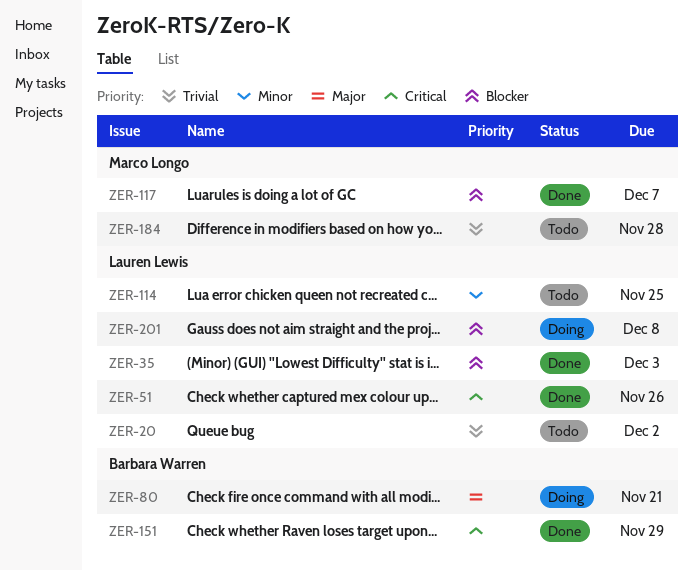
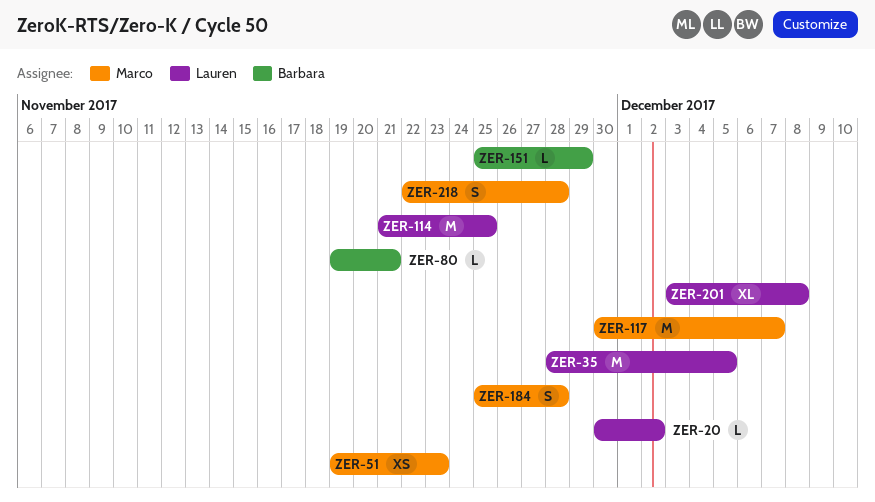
ZER-35, due: Dec 3 -> Dec 5
ZER-51, owner: Lauren Lewis -> Marco Longo
ZER-51, due: Nov 26 -> Nov 23
ZER-218: none -> present

